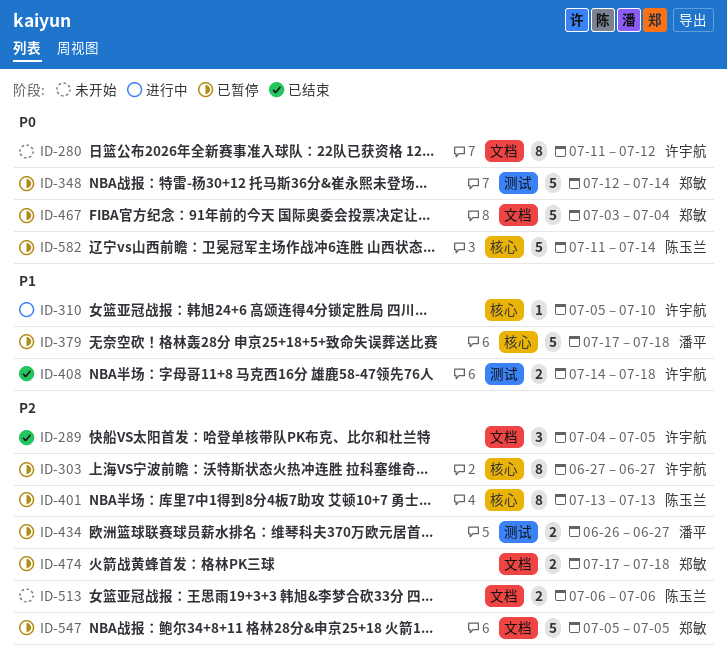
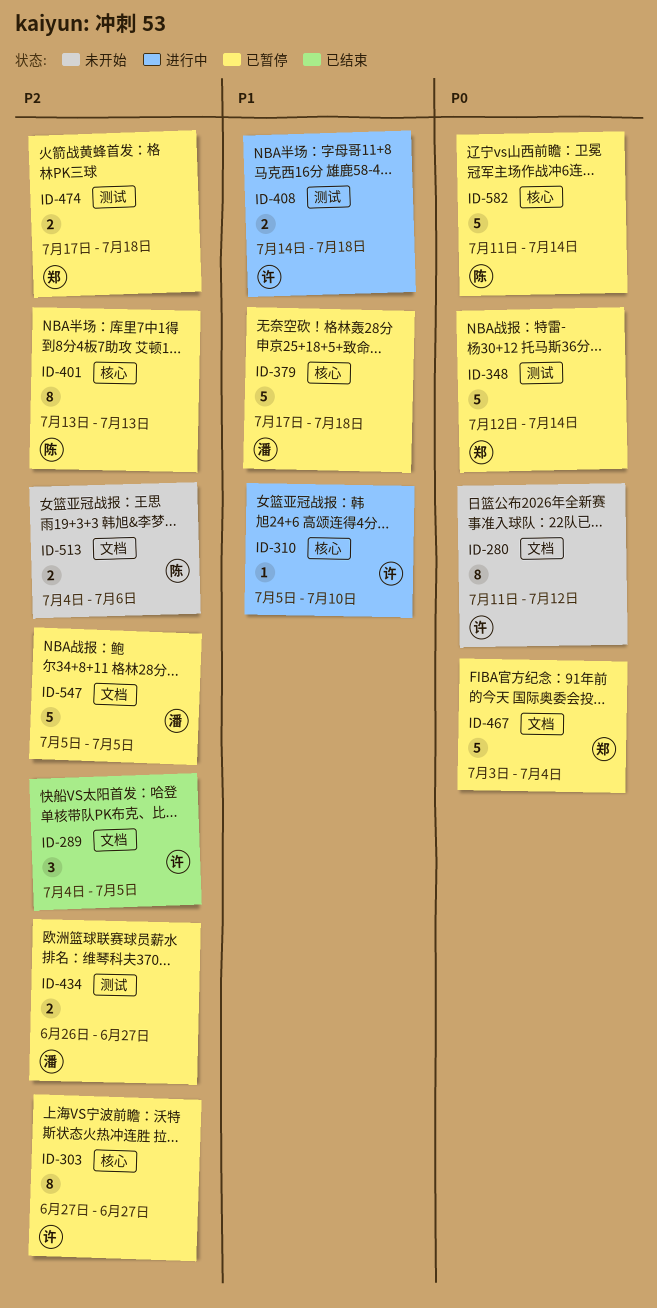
ID-408, status: 已结束 -> 进行中
ID-474, label: 文档 -> 测试
ID-513, start: Jul 6 -> Jul 4
ID-547, owner: 郑敏 -> 潘平

